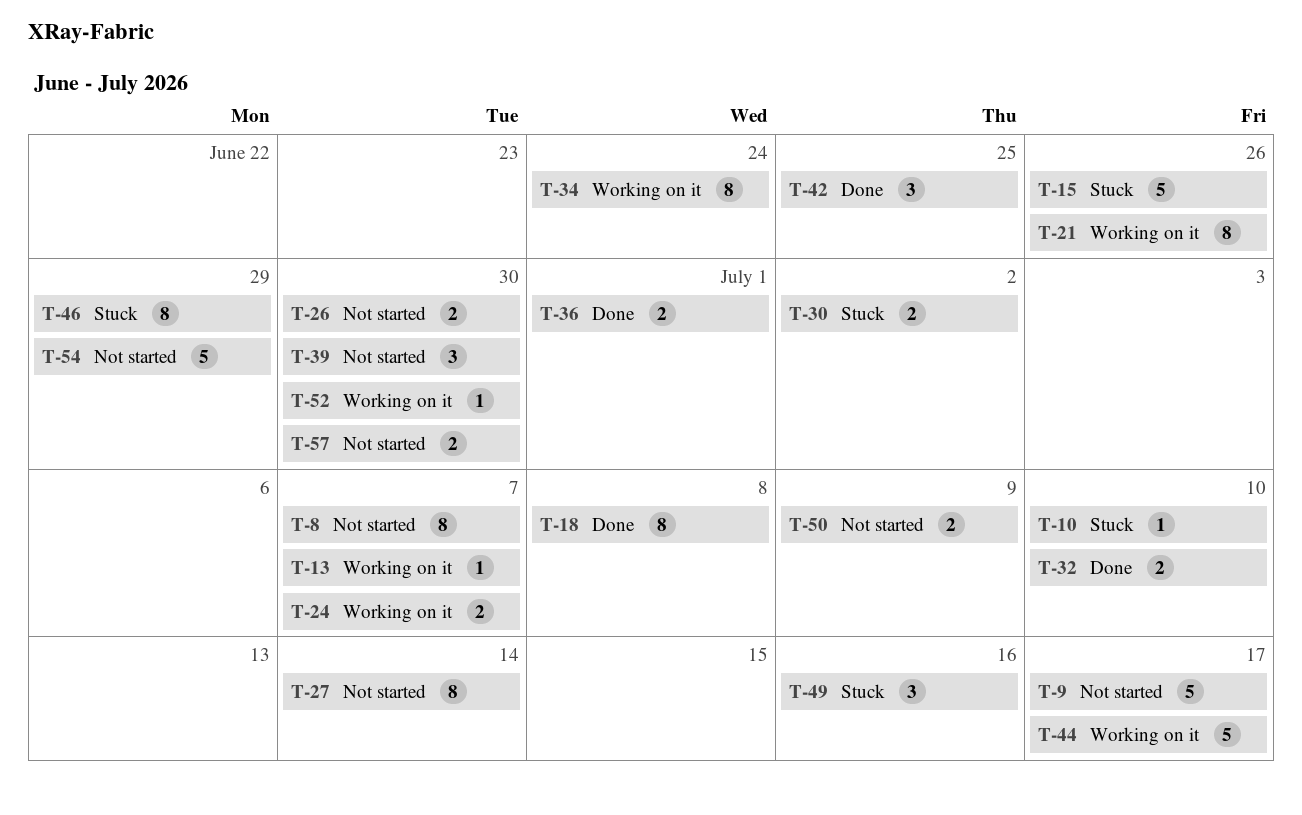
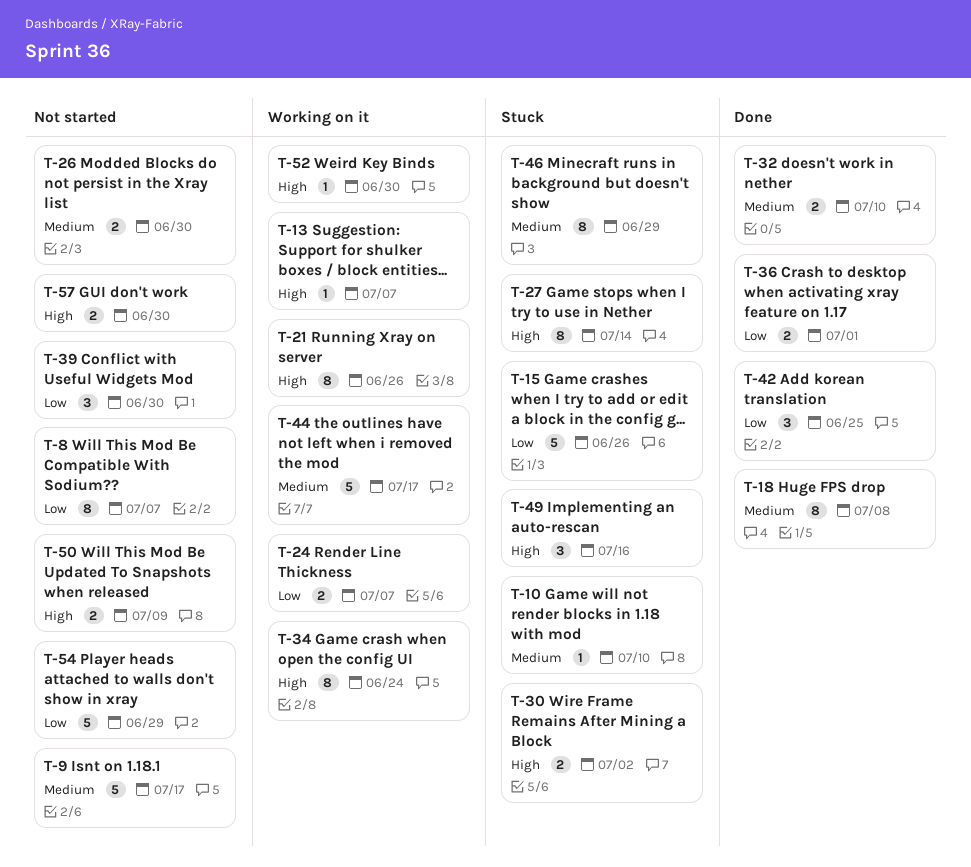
T-27, status: Not started -> Stuck

